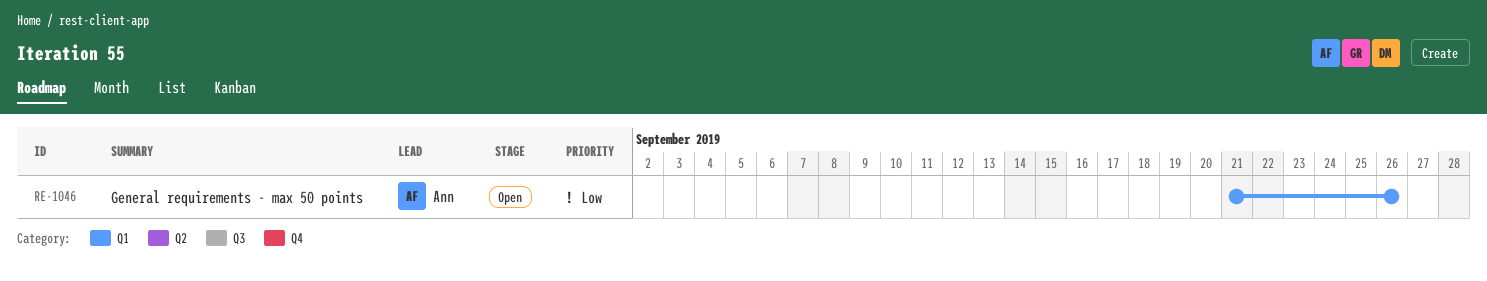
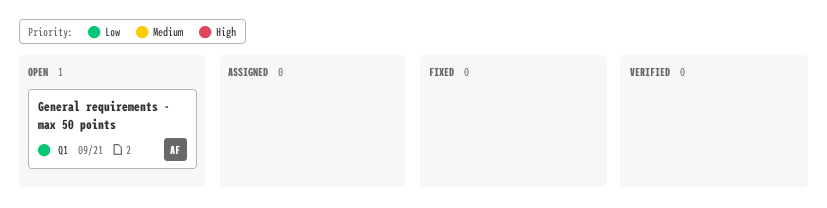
General requirements - max 50 points, due: Sep 26 -> Sep 21

